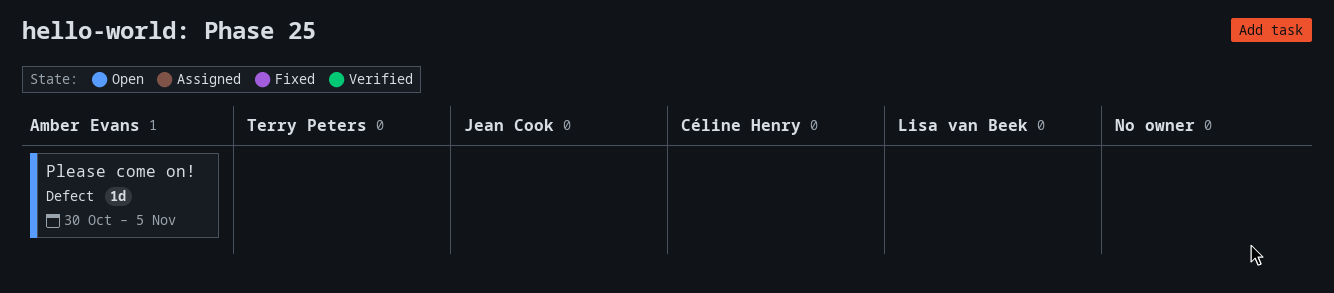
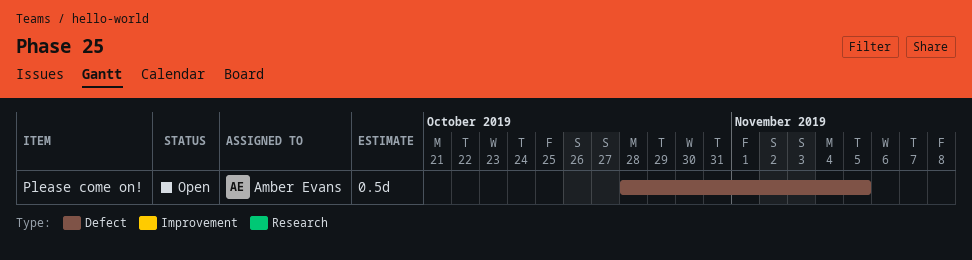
Please come on!, estimate: 1d -> 0.5d
Please come on!, start: Oct 30 -> Oct 28

